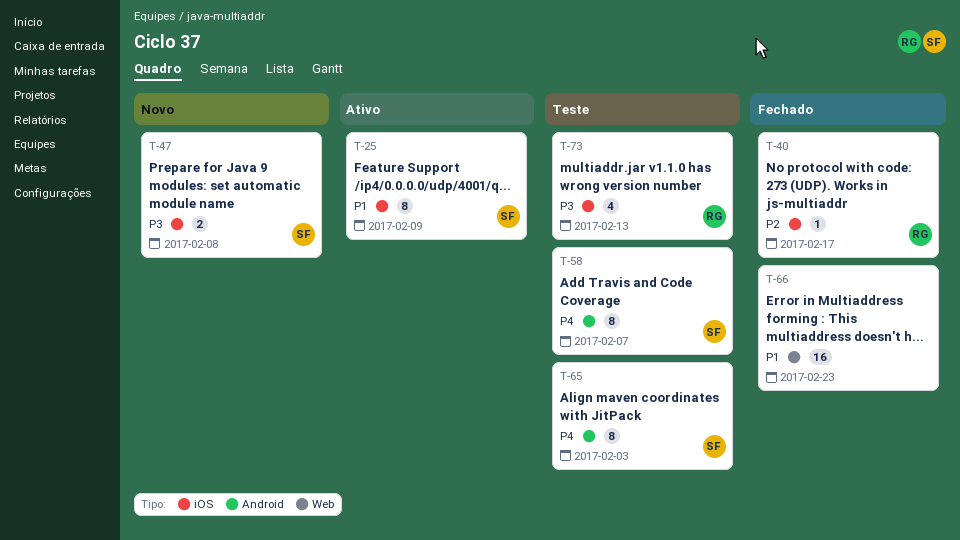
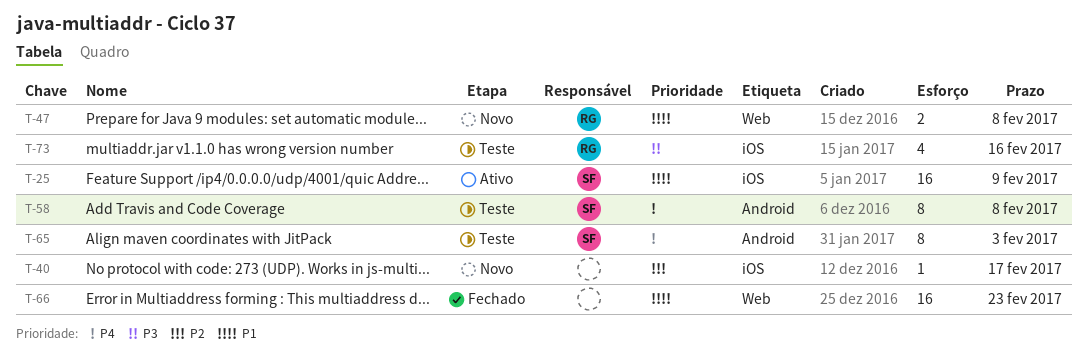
T-25, estimate: 8 -> 16
T-40, status: Fechado -> Novo
T-40, owner: RG -> none
T-47, owner: SF -> RG
T-47, priority: P3 -> P1
T-47, label: iOS -> Web
T-58, due: Feb 7 -> Feb 8
T-73, due: Feb 13 -> Feb 16

